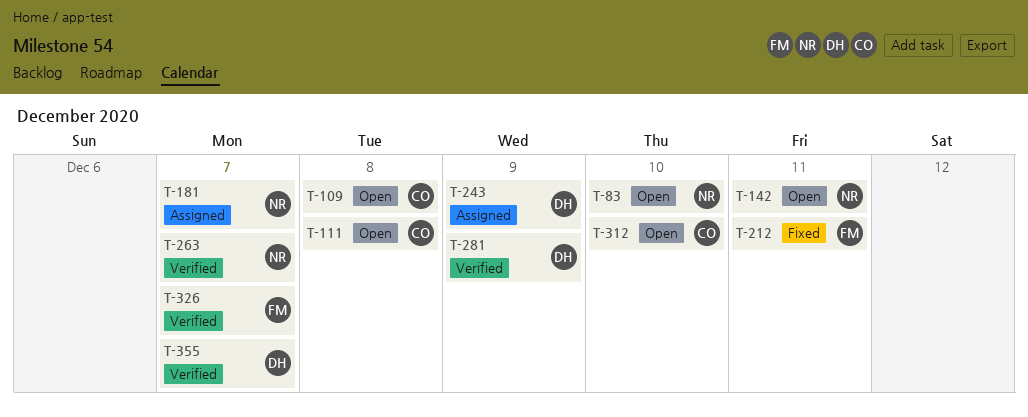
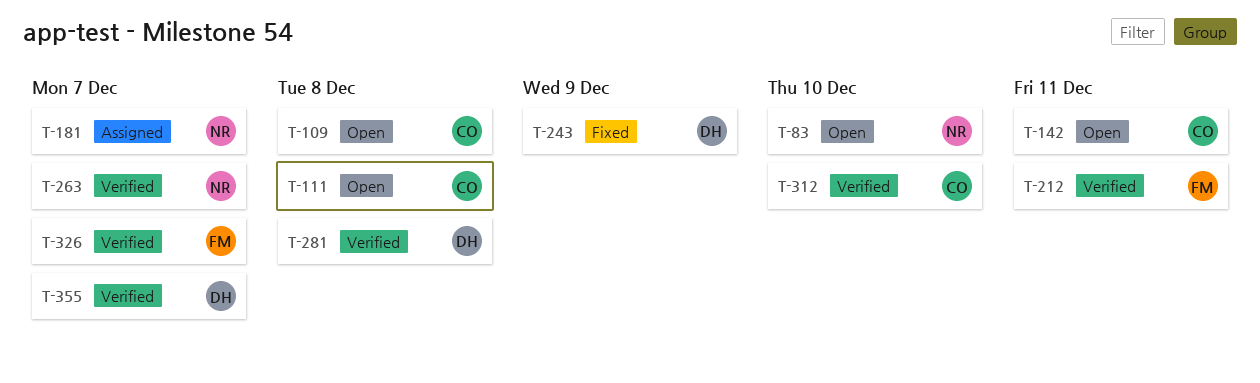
T-142, owner: NR -> CO
T-212, status: Fixed -> Verified
T-243, status: Assigned -> Fixed
T-281, due: Dec 9 -> Dec 8
T-312, status: Open -> Verified

